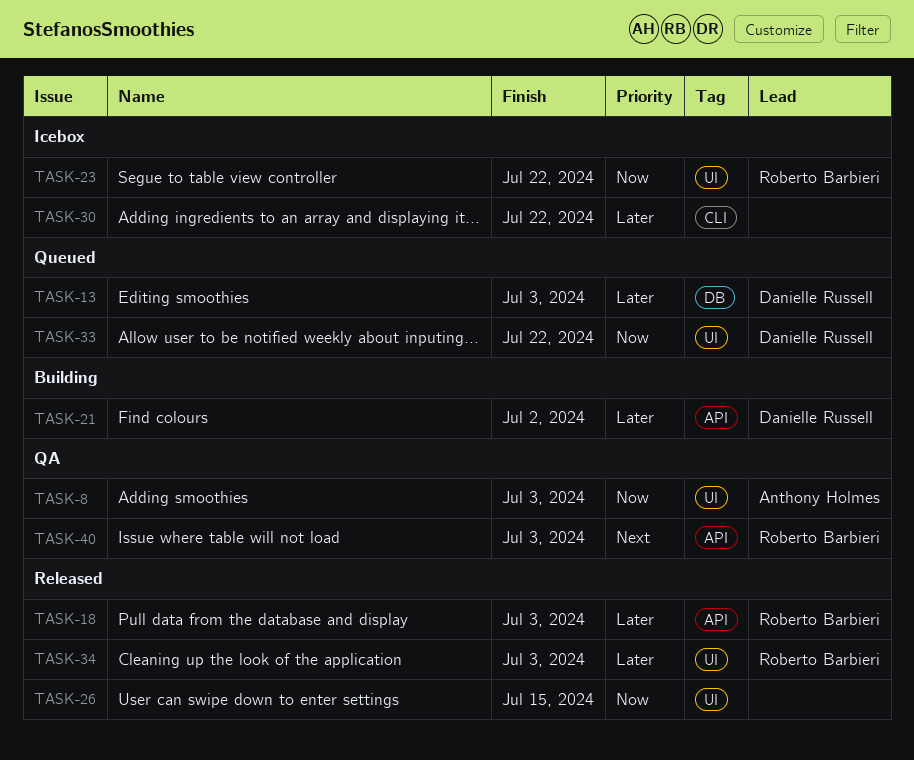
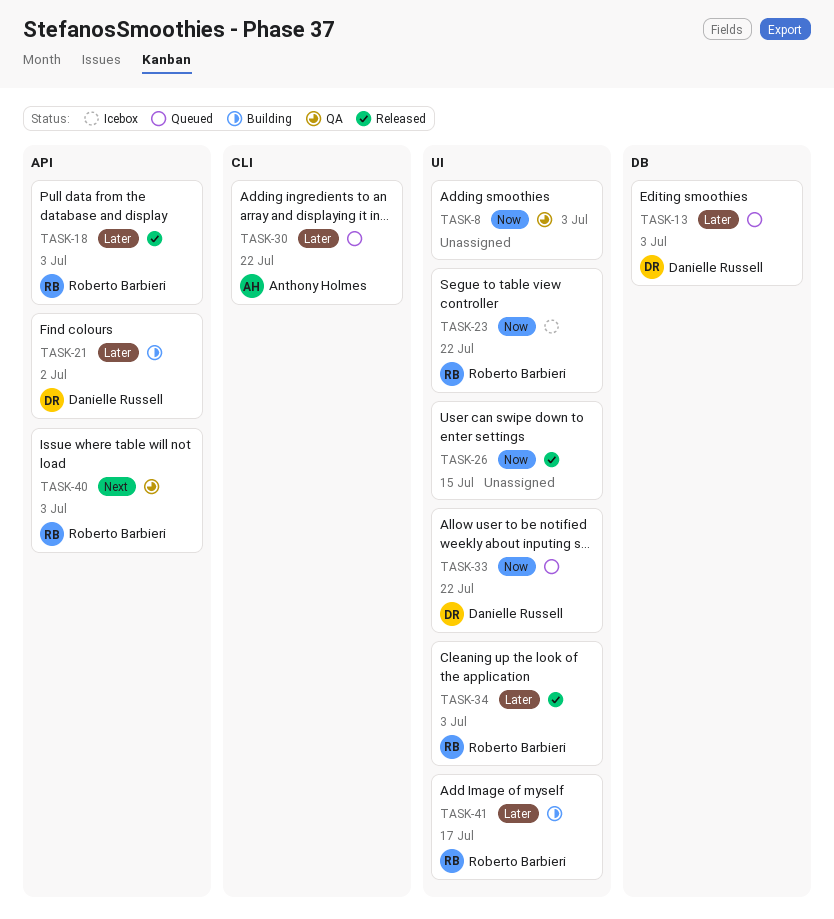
TASK-8, owner: Anthony Holmes -> none
TASK-30, status: Icebox -> Queued
TASK-30, owner: none -> Anthony Holmes
TASK-41: none -> present

